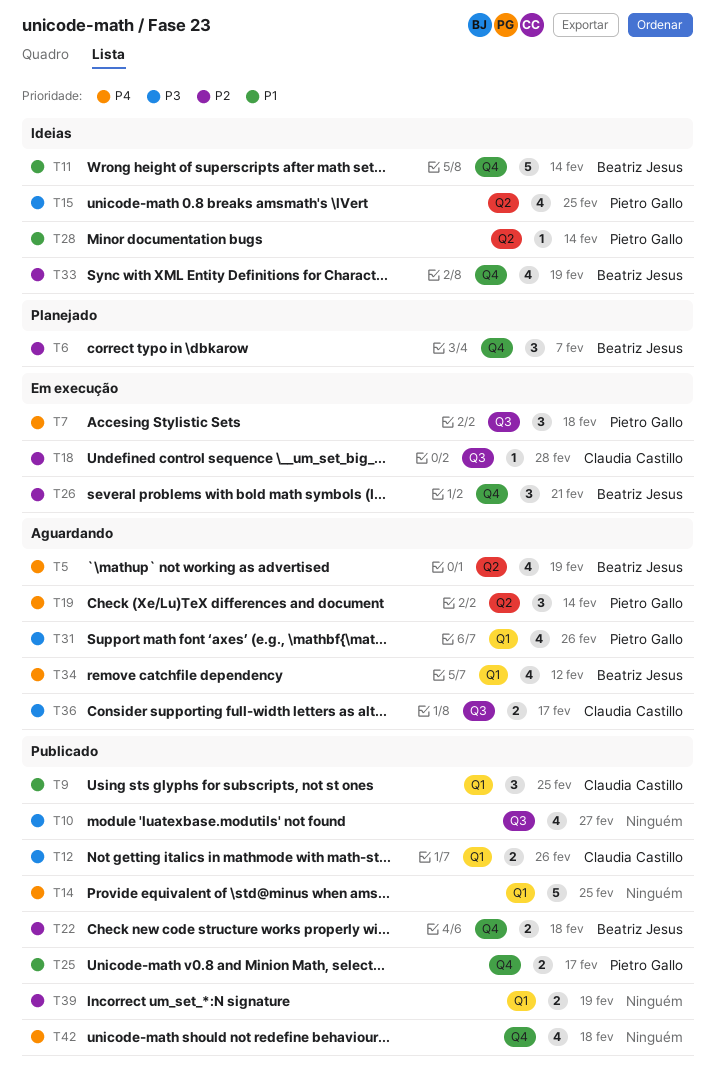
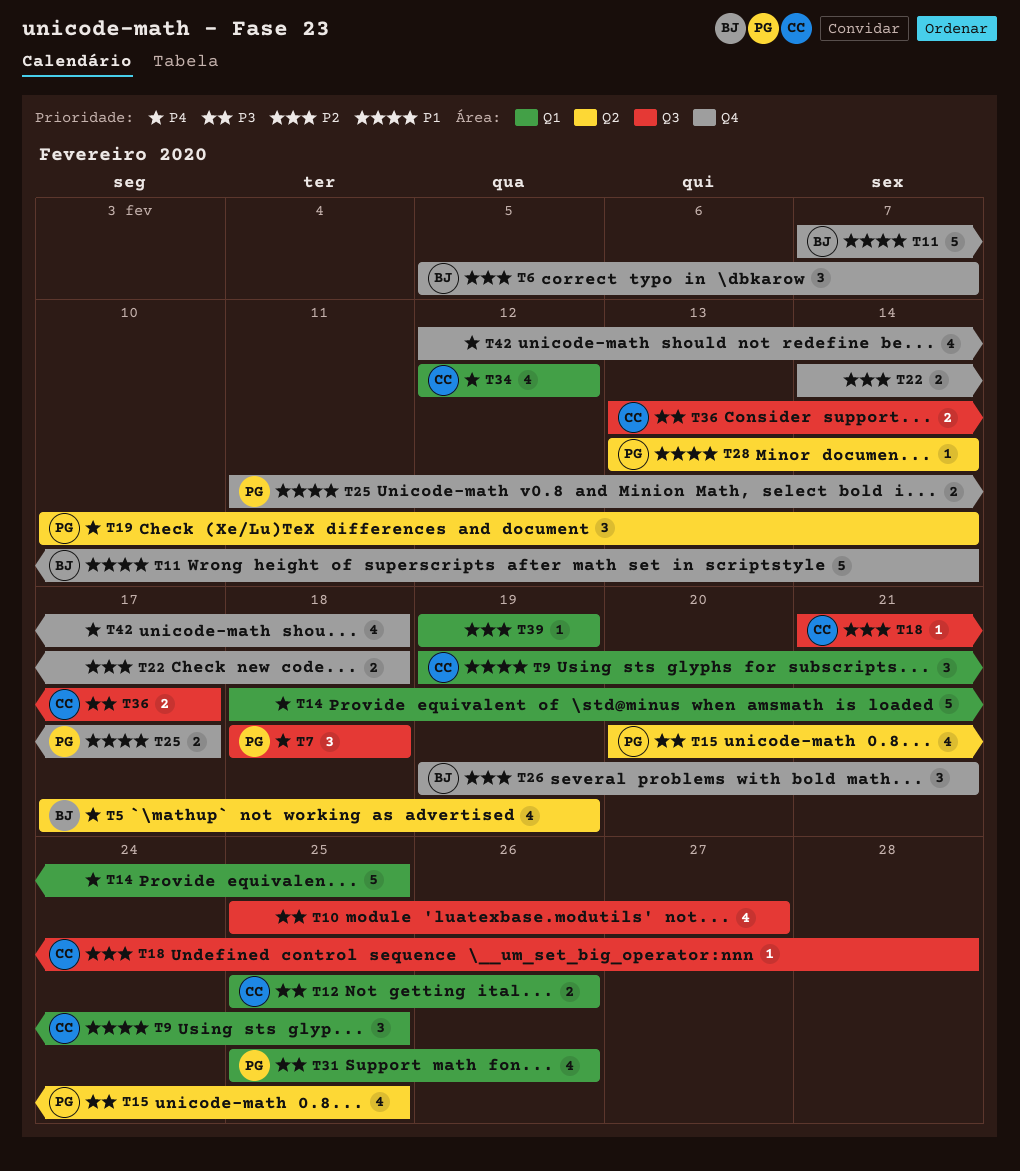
T22, owner: Beatriz Jesus -> none
T33: present -> none
T34, owner: Beatriz Jesus -> Claudia Castillo
T39, estimate: 2 -> 1

